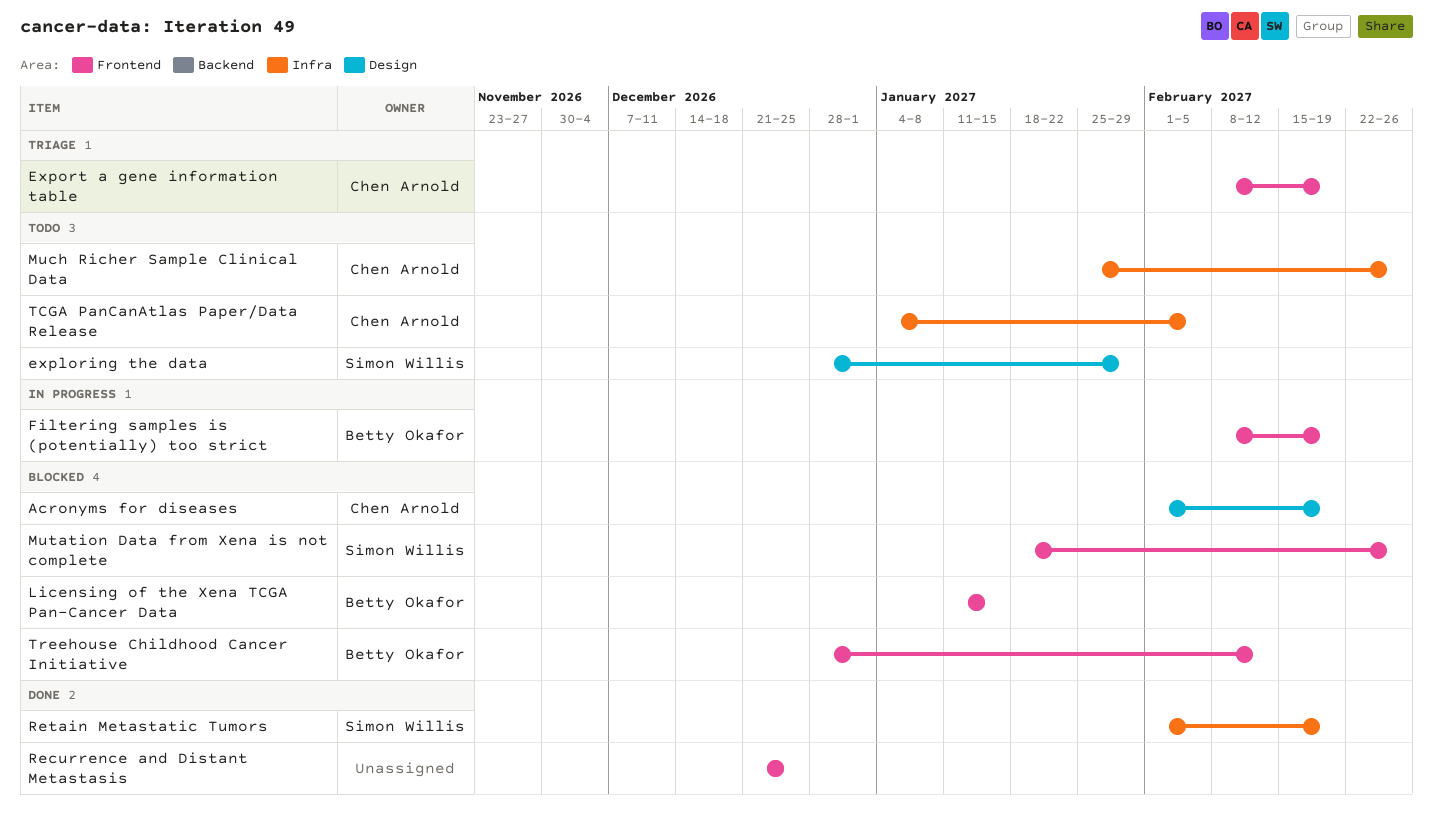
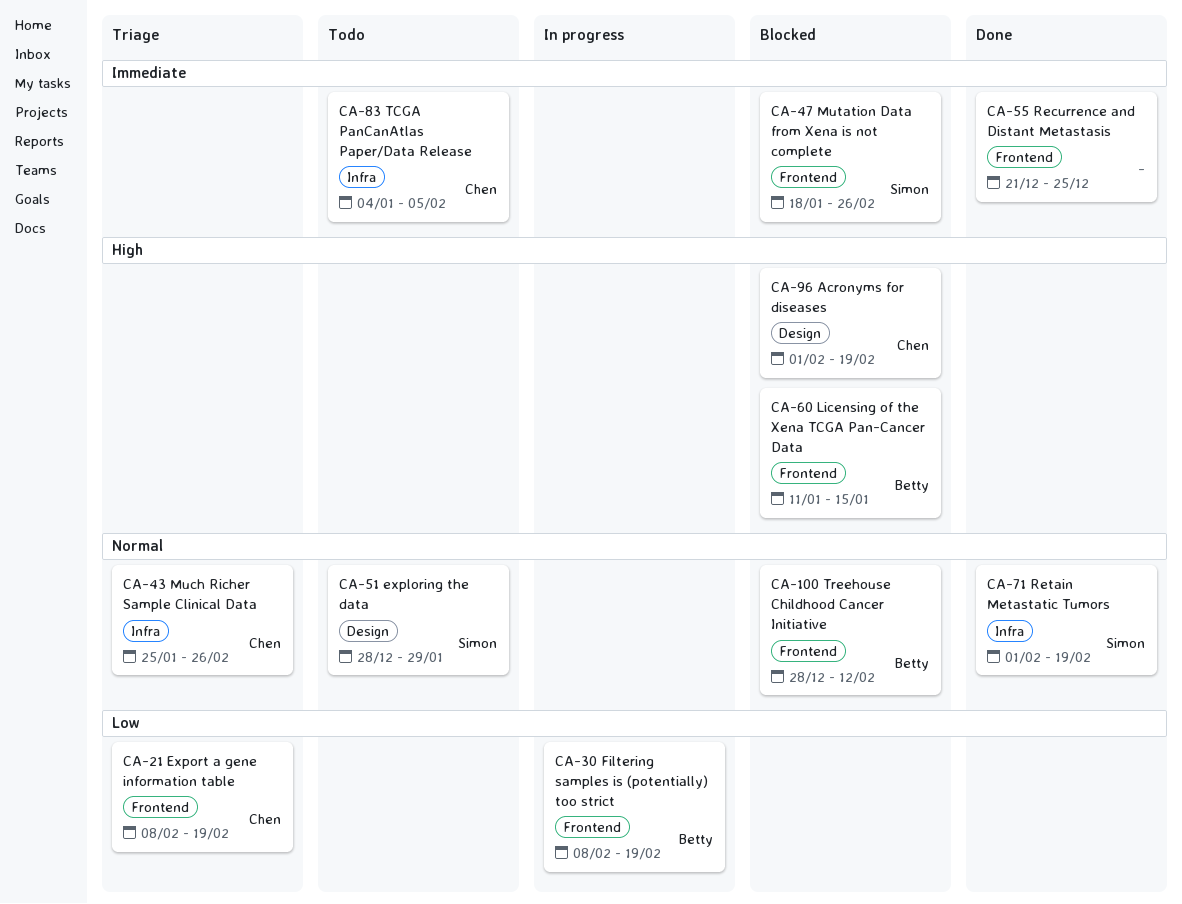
Much Richer Sample Clinical Data, status: Todo -> Triage

